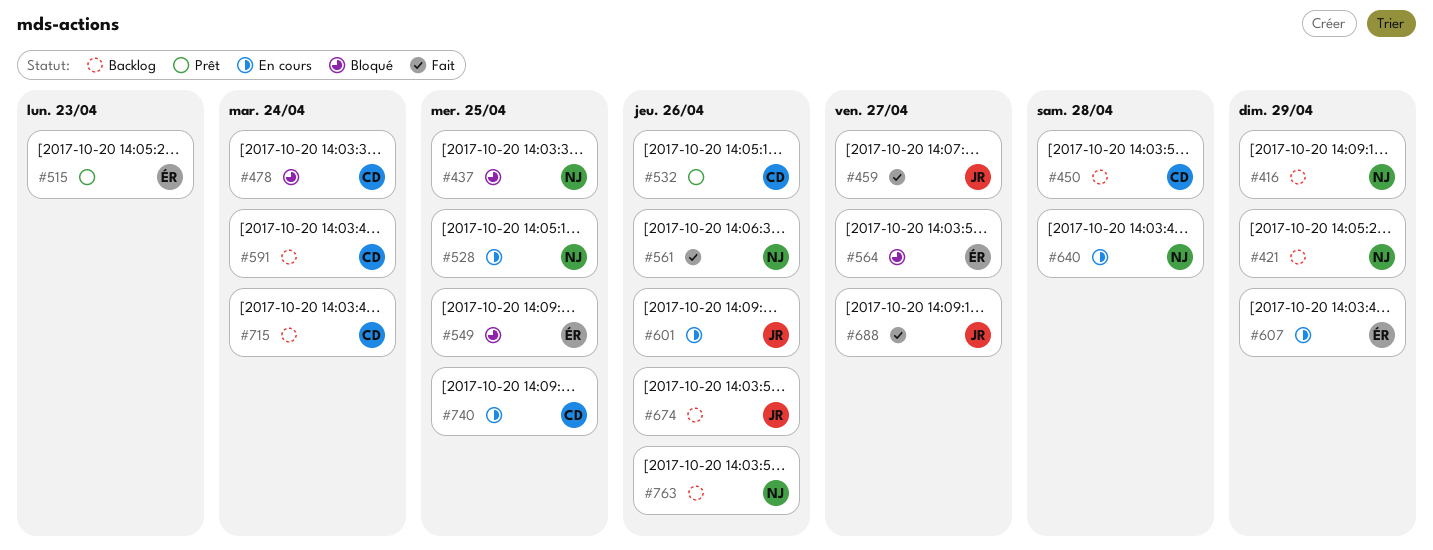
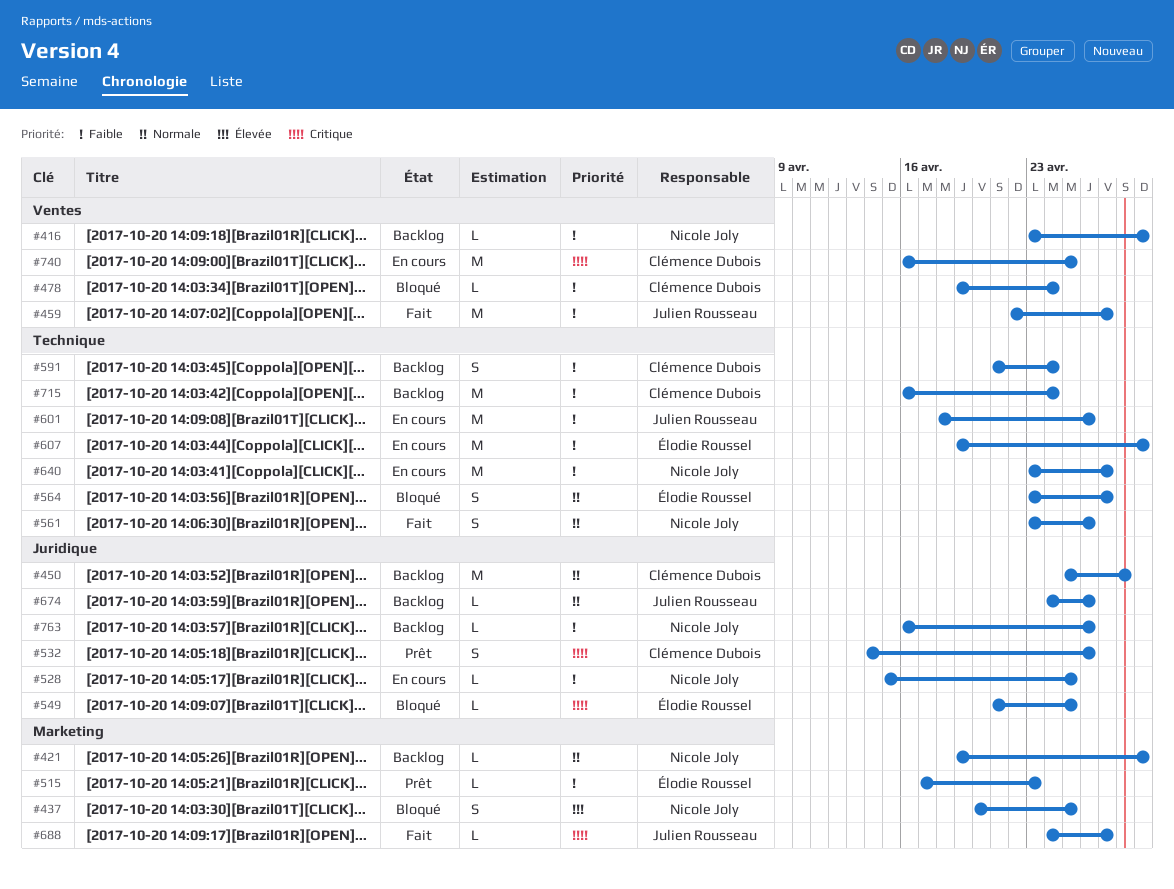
#640, due: Apr 28 -> Apr 27

